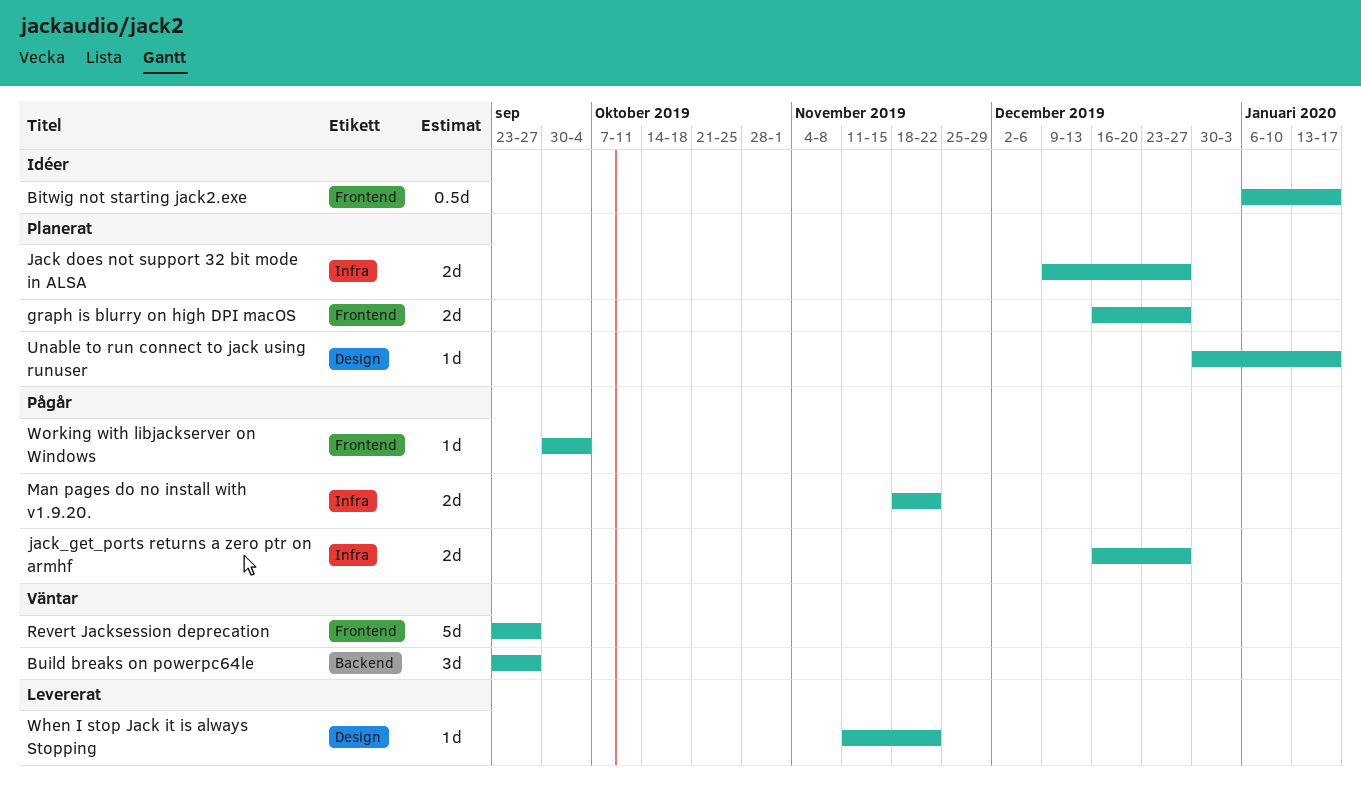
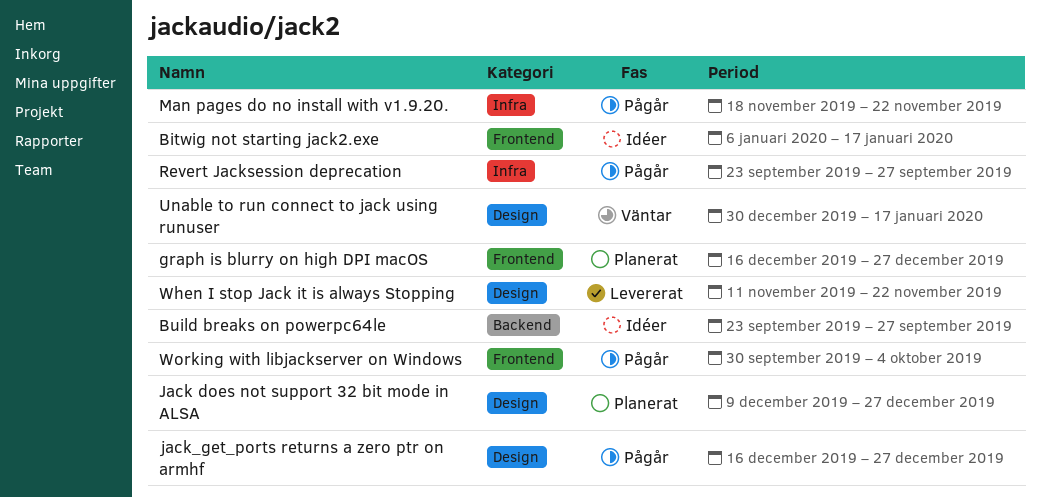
Build breaks on powerpc64le, status: Väntar -> Idéer
Jack does not support 32 bit mode in ALSA, label: Infra -> Design
jack_get_ports returns a zero ptr on armhf, label: Infra -> Design
Revert Jacksession deprecation, status: Väntar -> Pågår
Revert Jacksession deprecation, label: Frontend -> Infra
Unable to run connect to jack using runuser, status: Planerat -> Väntar

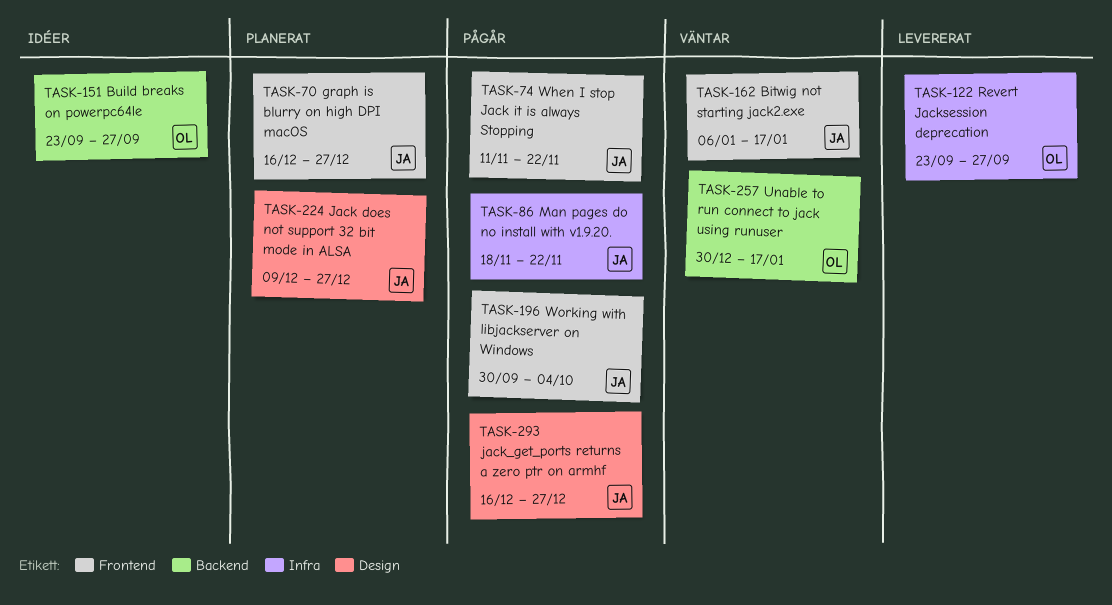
Bitwig not starting jack2.exe, status: Idéer -> Väntar
Revert Jacksession deprecation, status: Pågår -> Levererat
Unable to run connect to jack using runuser, label: Design -> Backend
When I stop Jack it is always Stopping, status: Levererat -> Pågår
When I stop Jack it is always Stopping, label: Design -> Frontend

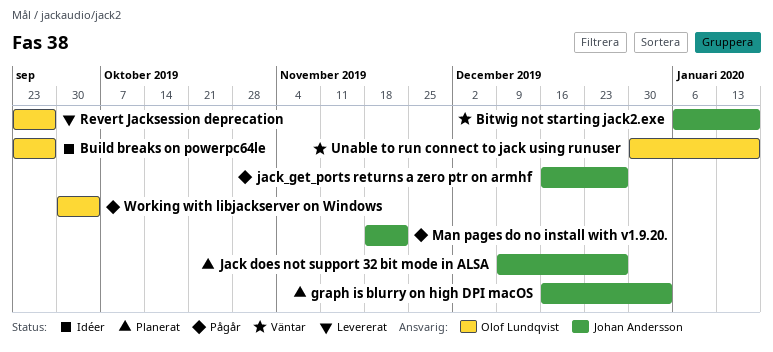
graph is blurry on high DPI macOS, due: Dec 27 -> Jan 3
When I stop Jack it is always Stopping: present -> none
Working with libjackserver on Windows, owner: Johan Andersson -> Olof Lundqvist

